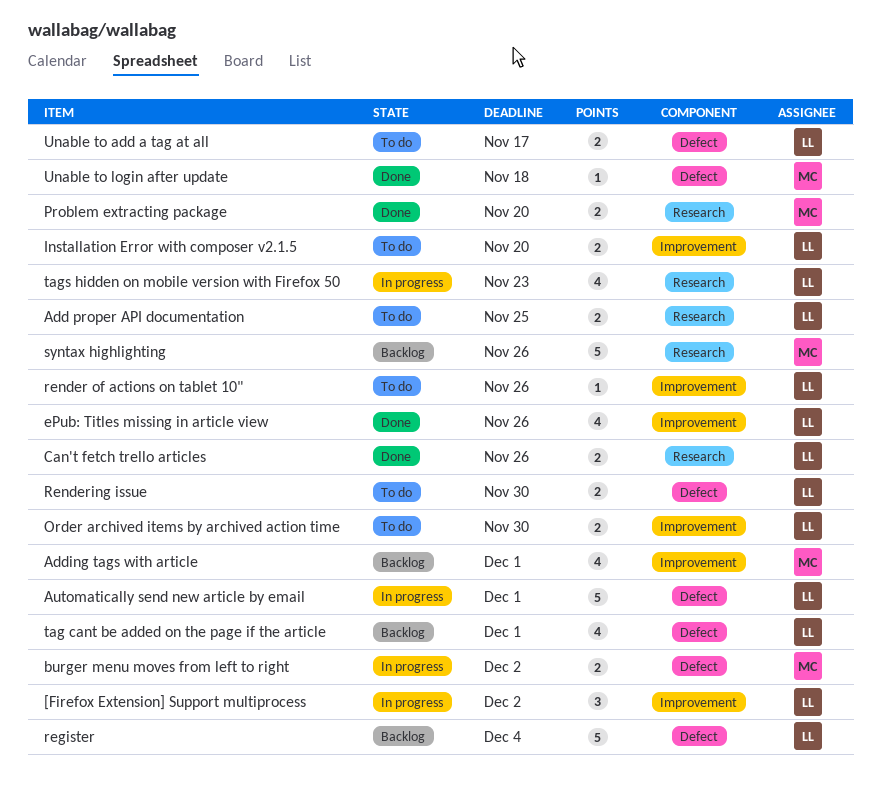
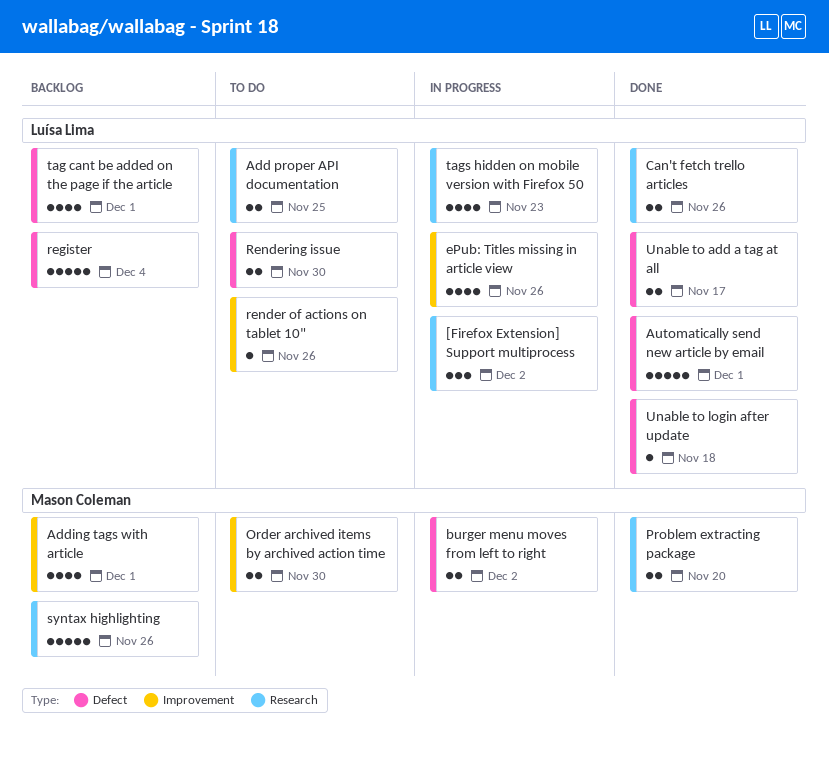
[Firefox Extension] Support multiprocess, label: Improvement -> Research
Automatically send new article by email, status: In progress -> Done
ePub: Titles missing in article view, status: Done -> In progress
Installation Error with composer v2.1.5: present -> none
Order archived items by archived action time, owner: Luísa Lima -> Mason Coleman
Unable to add a tag at all, status: To do -> Done
Unable to login after update, owner: Mason Coleman -> Luísa Lima

